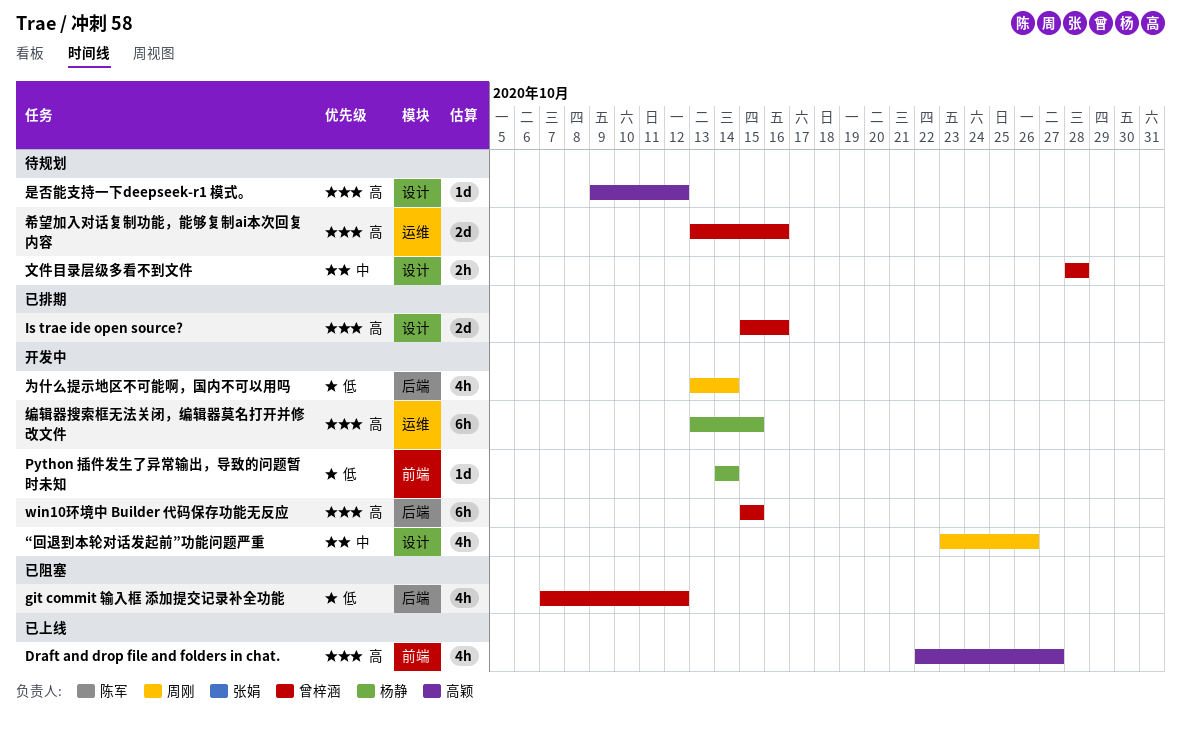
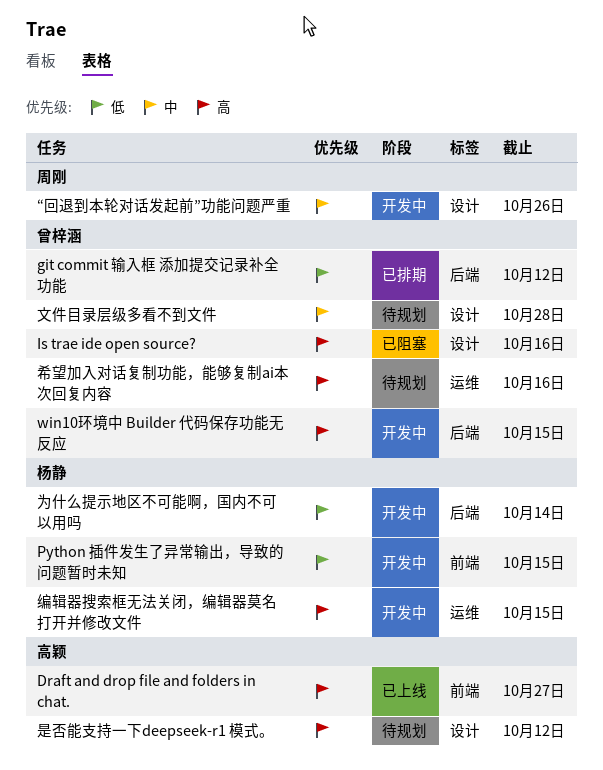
git commit 输入框 添加提交记录补全功能, status: 已阻塞 -> 已排期
Is trae ide open source?, status: 已排期 -> 已阻塞
Python 插件发生了异常输出，导致的问题暂时未知, due: Oct 14 -> Oct 15
为什么提示地区不可能啊，国内不可以用吗, owner: 周刚 -> 杨静

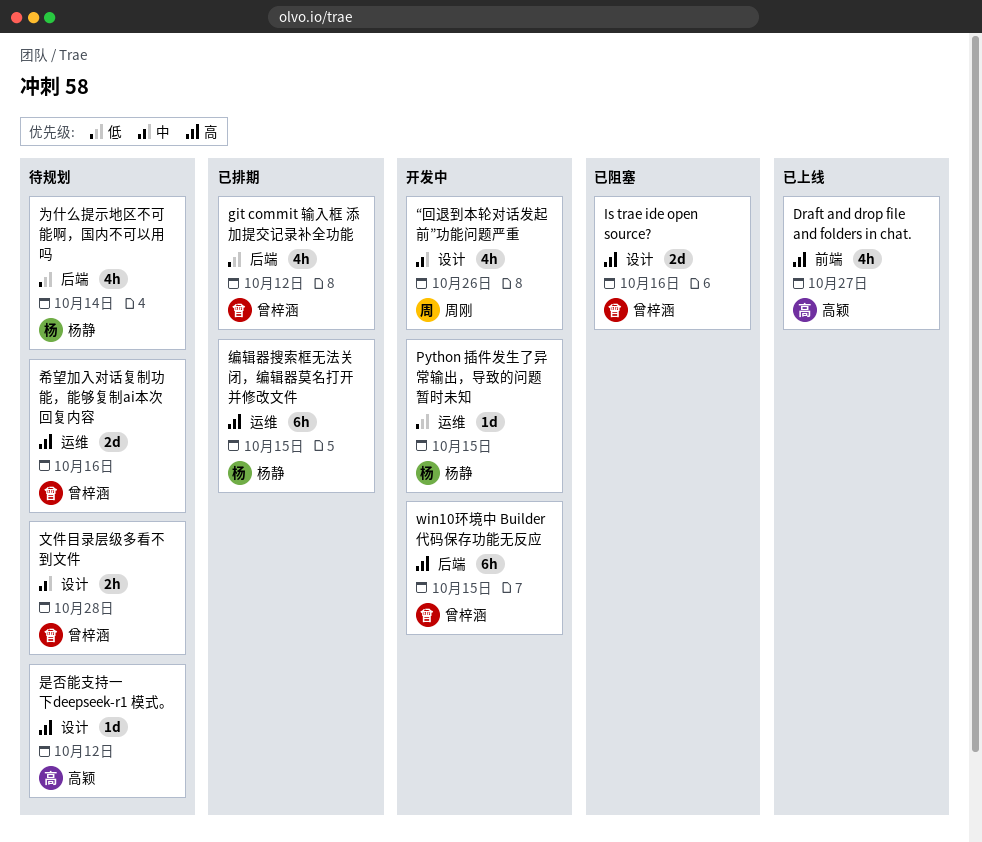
Python 插件发生了异常输出，导致的问题暂时未知, label: 前端 -> 运维
为什么提示地区不可能啊，国内不可以用吗, status: 开发中 -> 待规划
编辑器搜索框无法关闭，编辑器莫名打开并修改文件, status: 开发中 -> 已排期

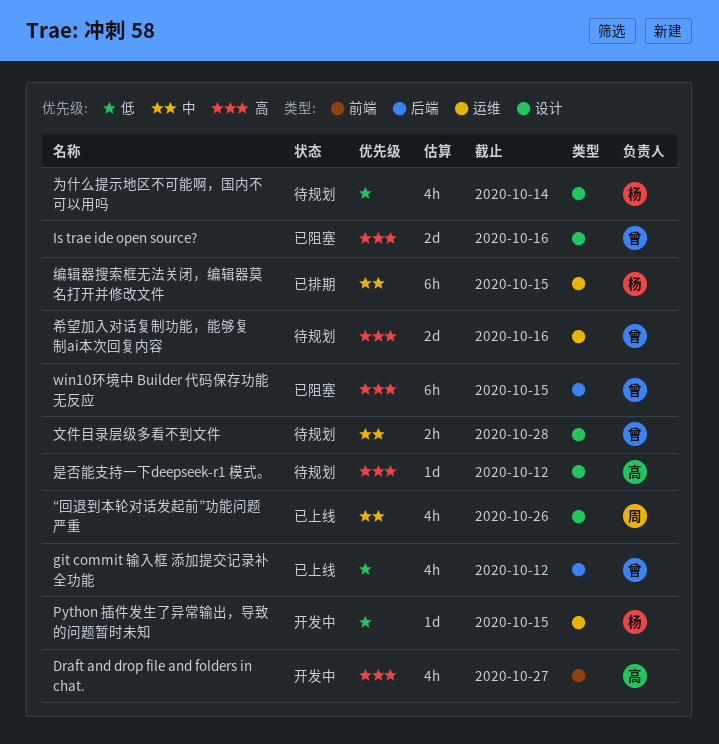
Draft and drop file and folders in chat., status: 已上线 -> 开发中
git commit 输入框 添加提交记录补全功能, status: 已排期 -> 已上线
win10环境中 Builder 代码保存功能无反应, status: 开发中 -> 已阻塞
“回退到本轮对话发起前”功能问题严重, status: 开发中 -> 已上线
为什么提示地区不可能啊，国内不可以用吗, label: 后端 -> 设计
编辑器搜索框无法关闭，编辑器莫名打开并修改文件, priority: 高 -> 中

